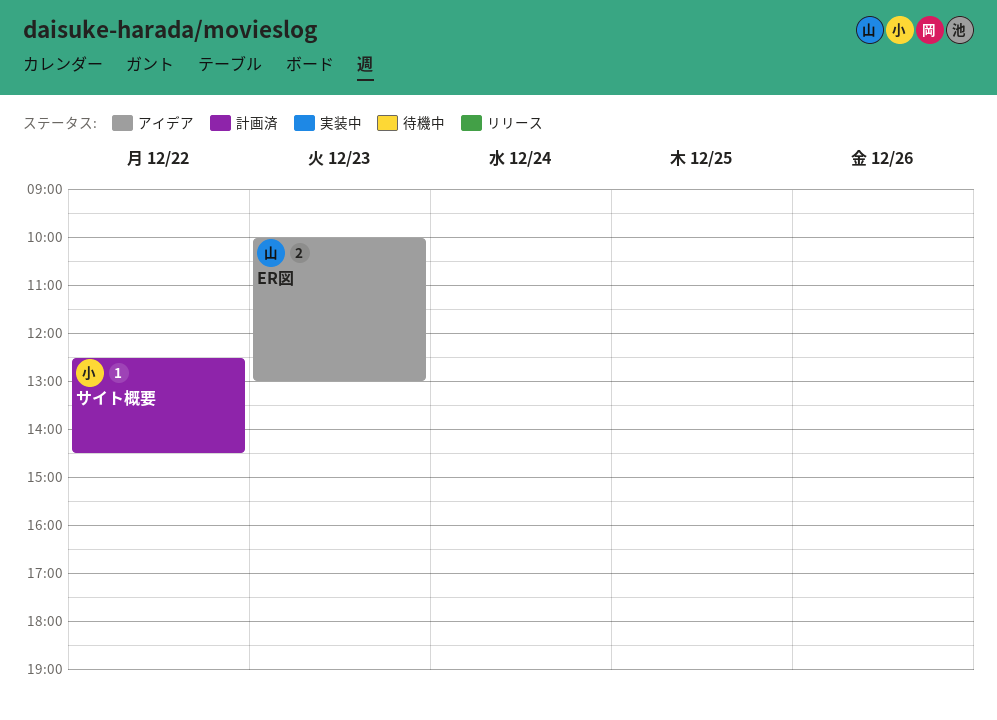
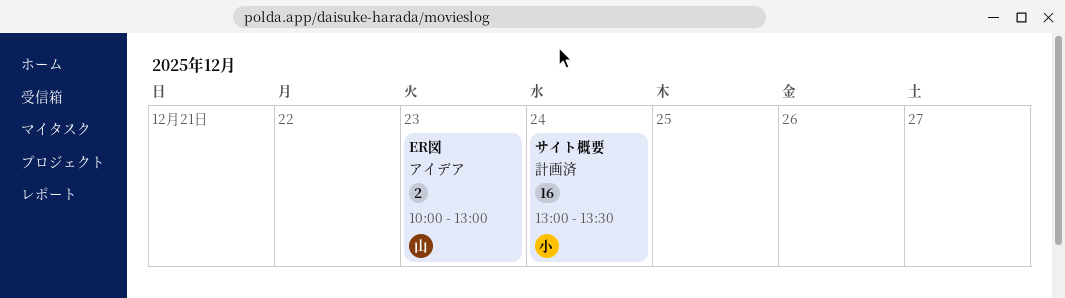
サイト概要, estimate: 1 -> 16
サイト概要, day: Dec 22 -> Dec 24
サイト概要, begins: 12:30 -> 13:00
サイト概要, ends: 14:30 -> 13:30

